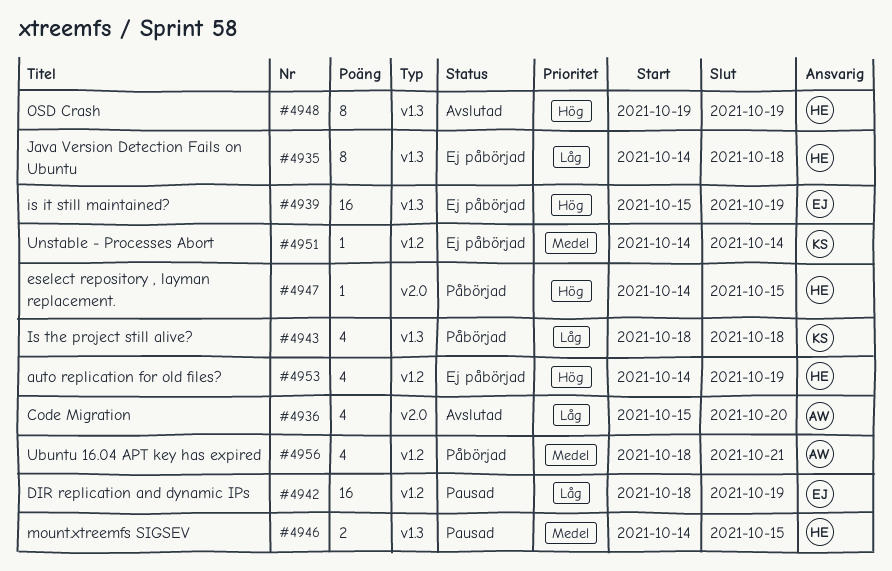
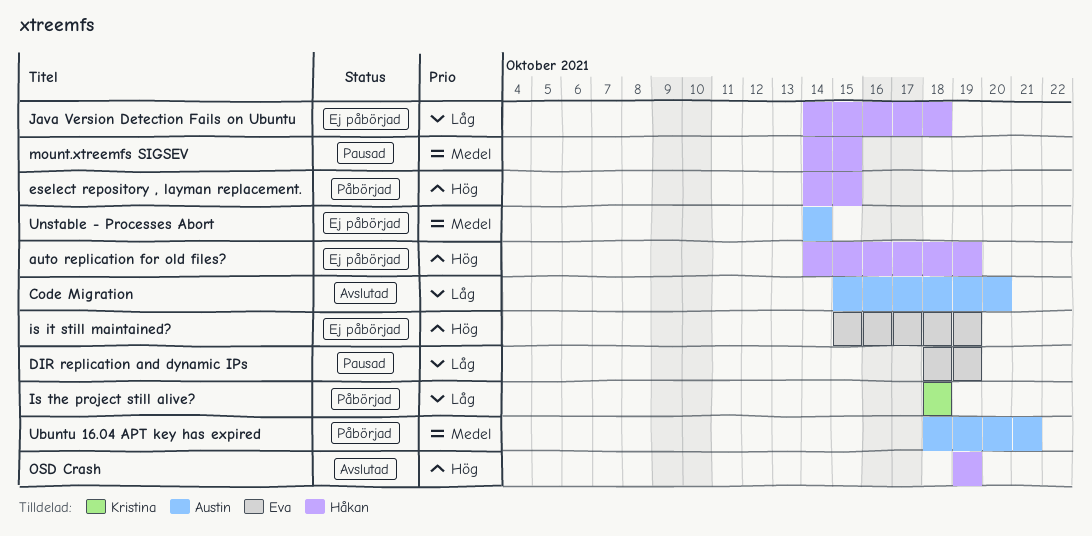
Unstable - Processes Abort, owner: Kristina -> Austin

